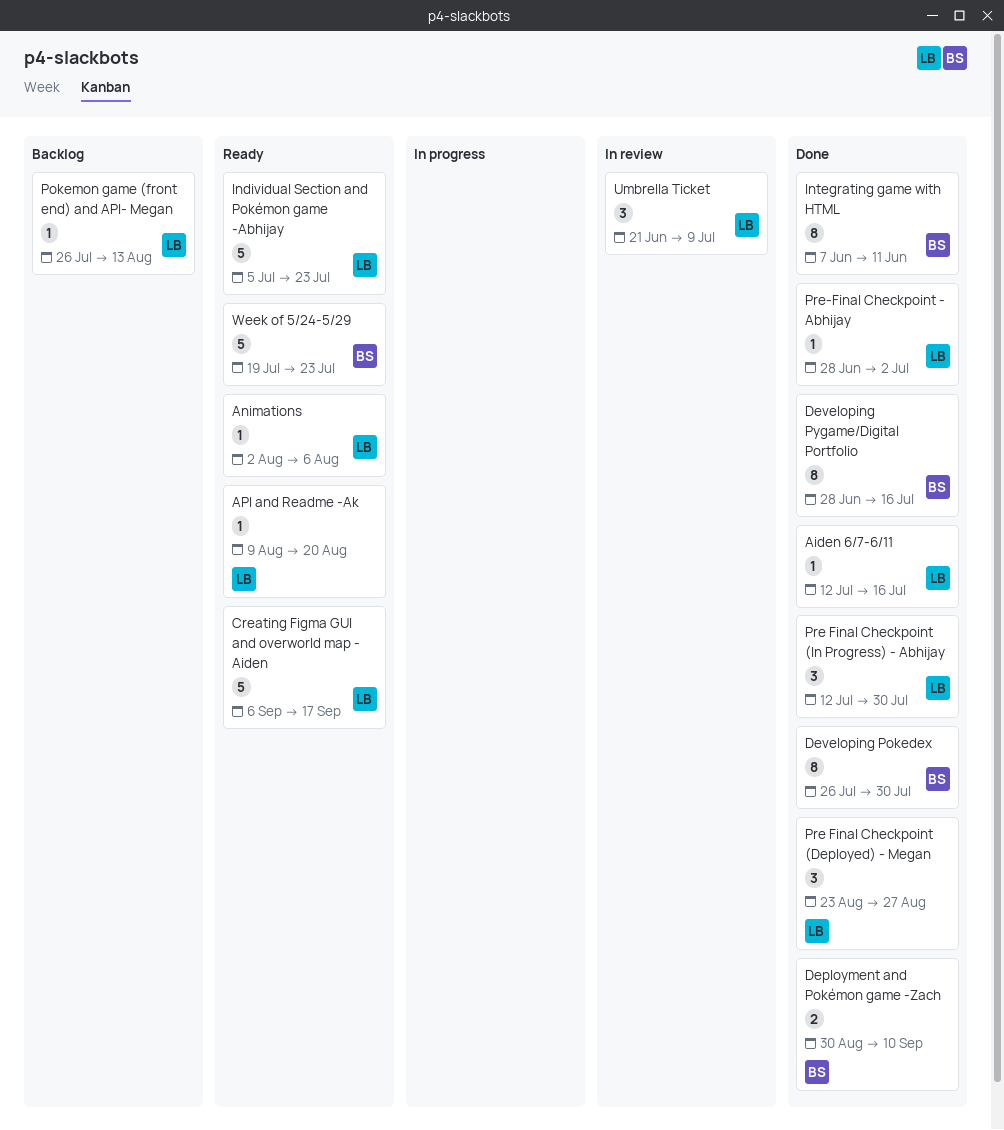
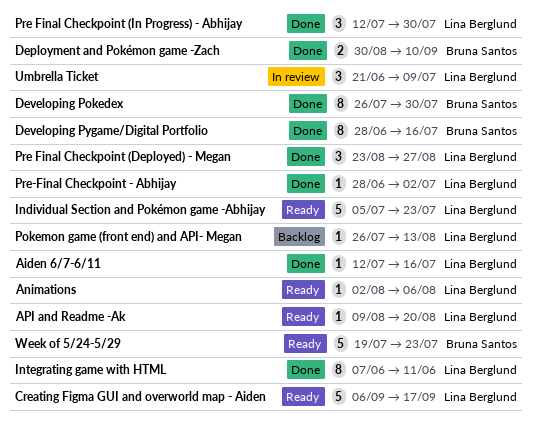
Integrating game with HTML, owner: Bruna Santos -> Lina Berglund

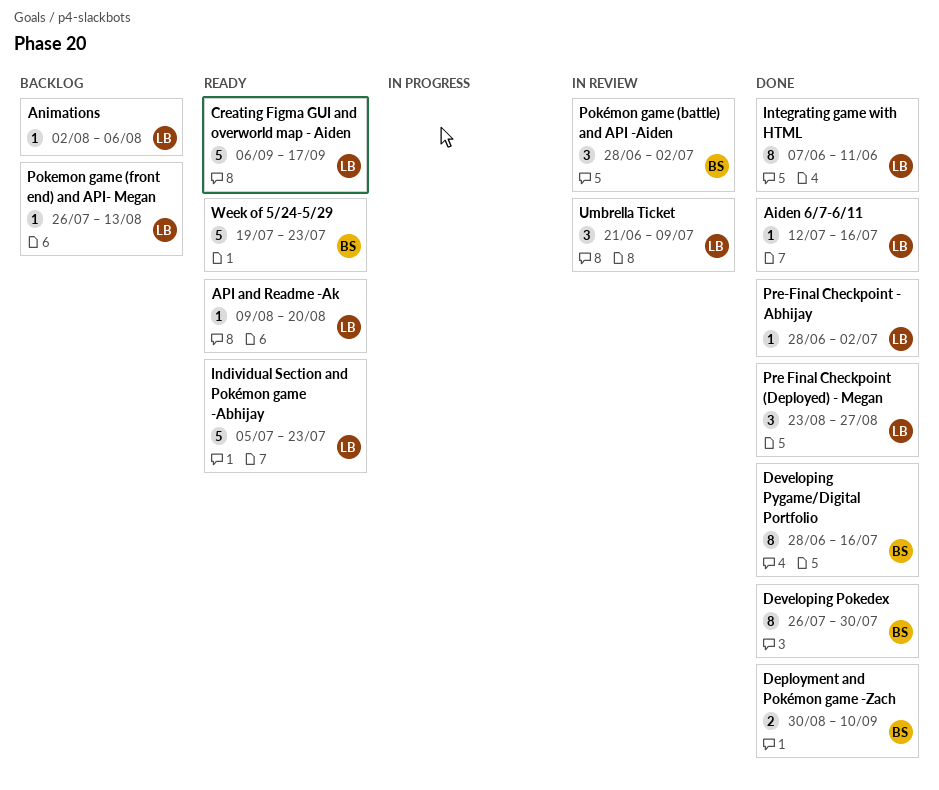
Animations, status: Ready -> Backlog
Pokémon game (battle) and API -Aiden: none -> present
Pre Final Checkpoint (In Progress) - Abhijay: present -> none

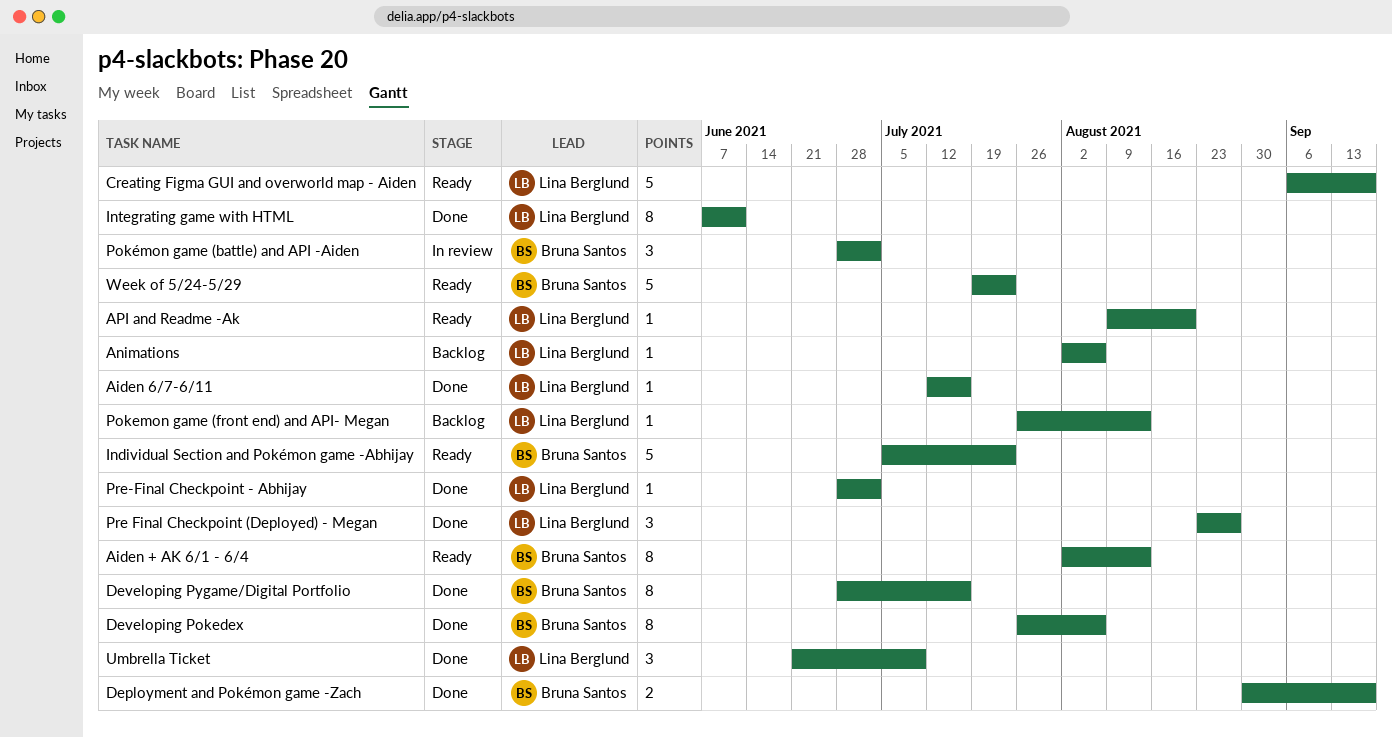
Aiden + AK 6/1 - 6/4: none -> present
Deployment and Pokémon game -Zach, due: Sep 10 -> Sep 17
Developing Pokedex, due: Jul 30 -> Aug 6
Individual Section and Pokémon game -Abhijay, owner: Lina Berglund -> Bruna Santos
Umbrella Ticket, status: In review -> Done

